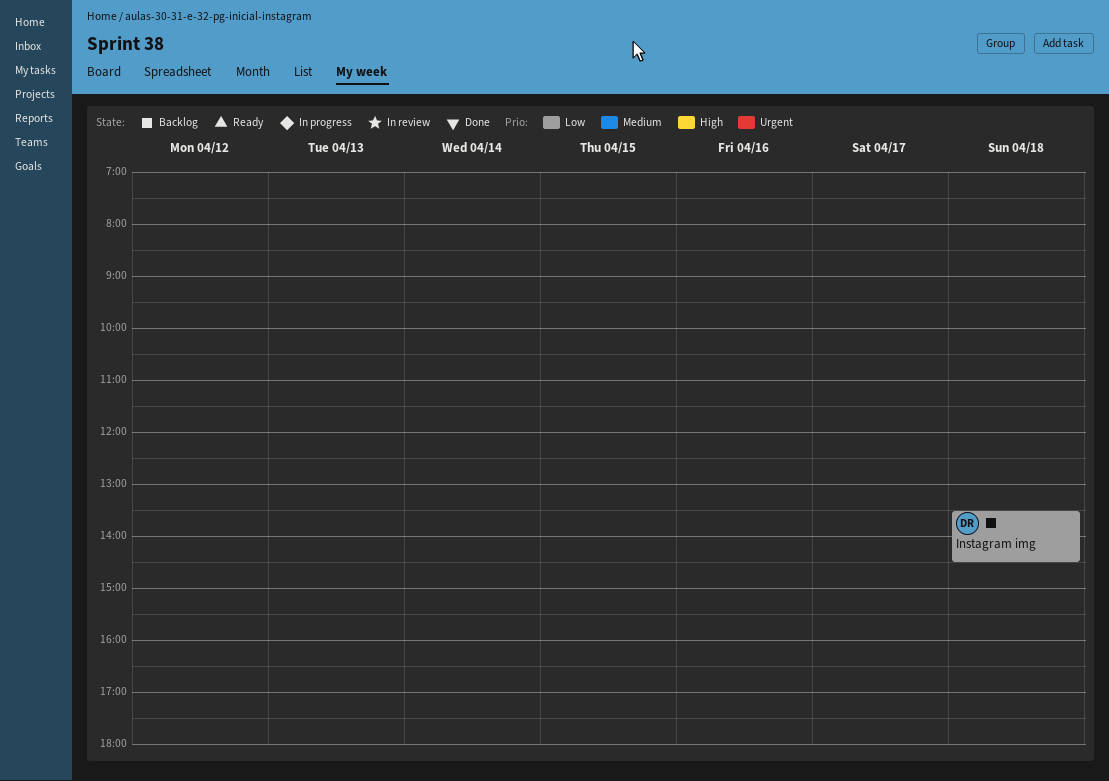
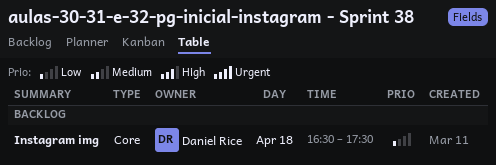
Instagram img, begins: 13:30 -> 16:30
Instagram img, ends: 14:30 -> 17:30

